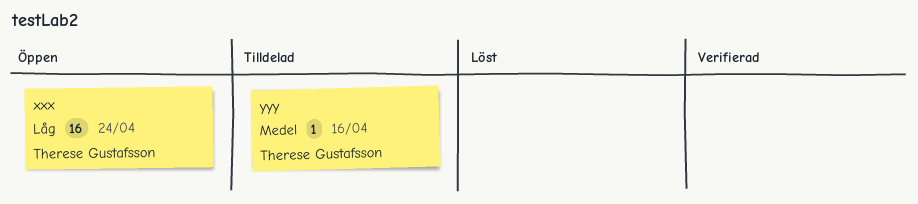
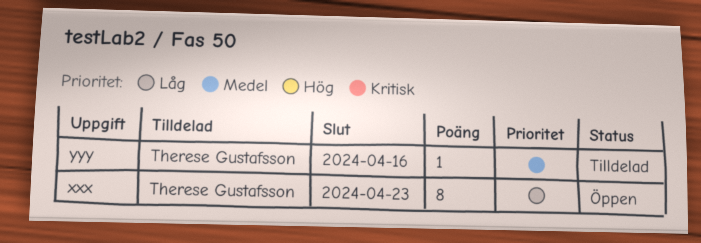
xxx, estimate: 16 -> 8
xxx, due: Apr 24 -> Apr 23

